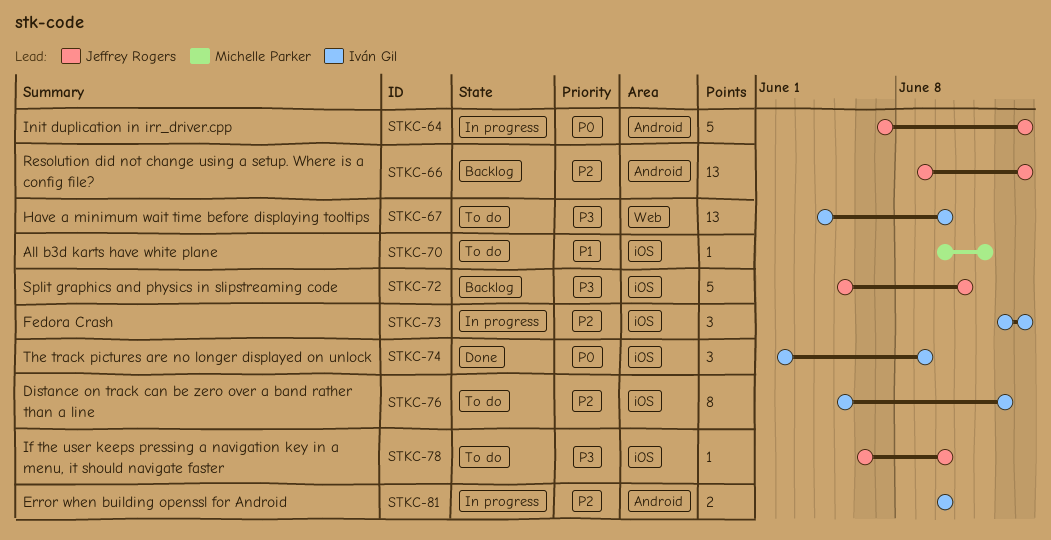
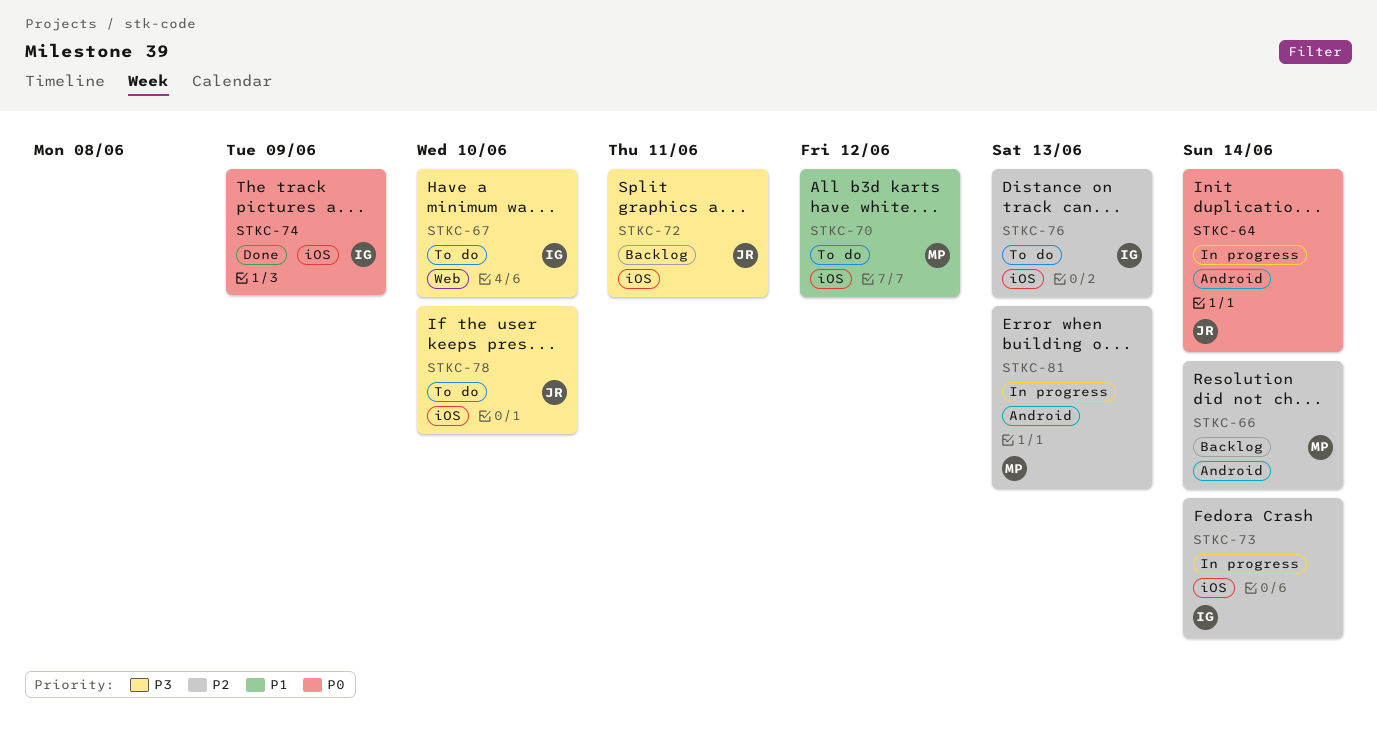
STKC-66, owner: Jeffrey Rogers -> Michelle Parker
STKC-81, owner: Iván Gil -> Michelle Parker
STKC-81, due: Jun 10 -> Jun 13

